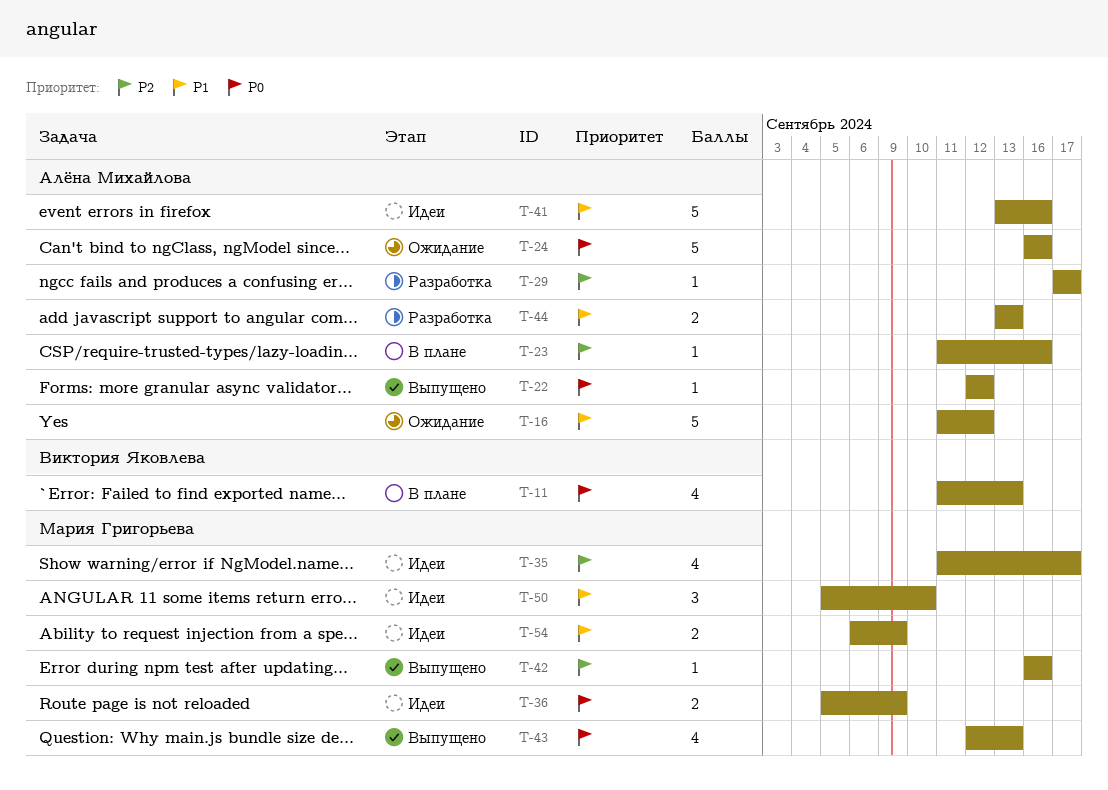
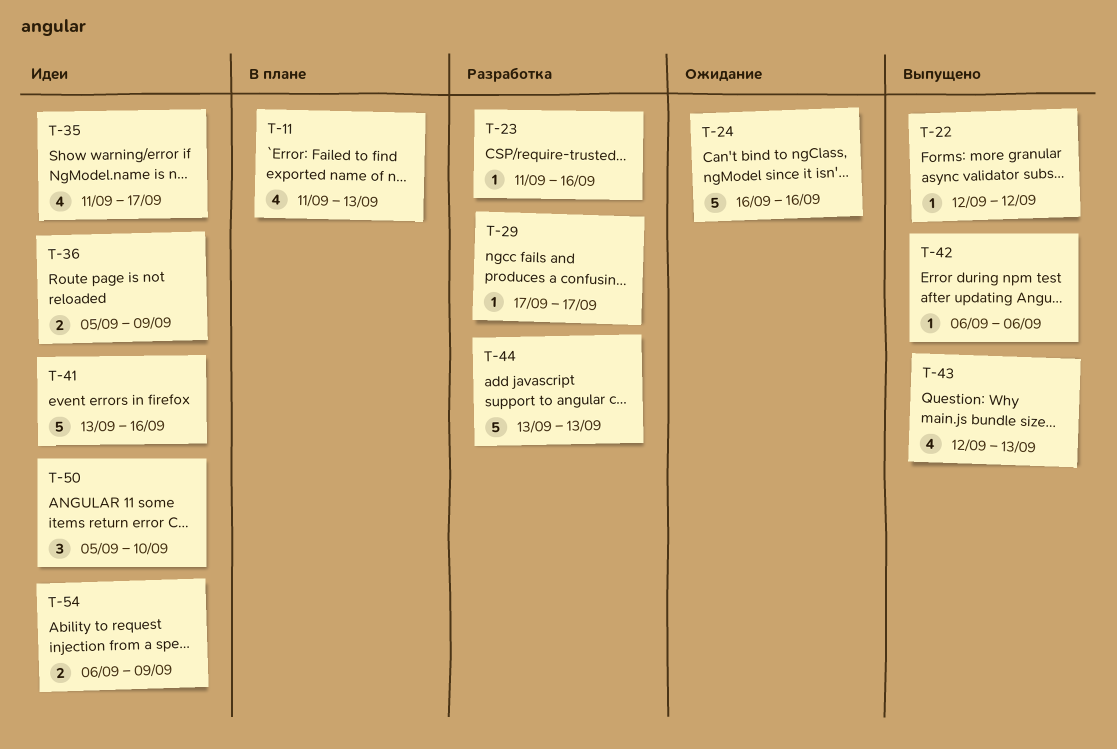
T-16: present -> none
T-23, status: В плане -> Разработка
T-42, start: Sep 16 -> Sep 6
T-42, due: Sep 16 -> Sep 6
T-44, estimate: 2 -> 5

